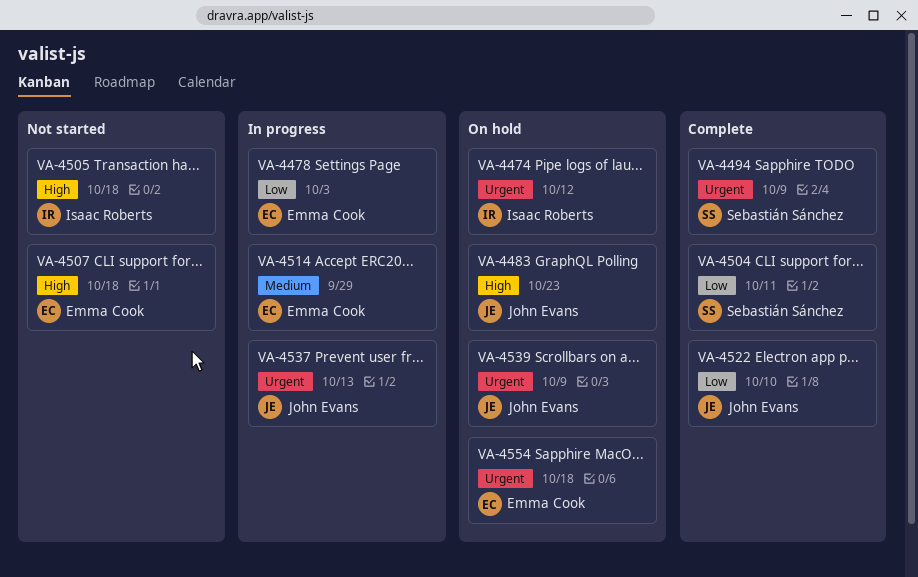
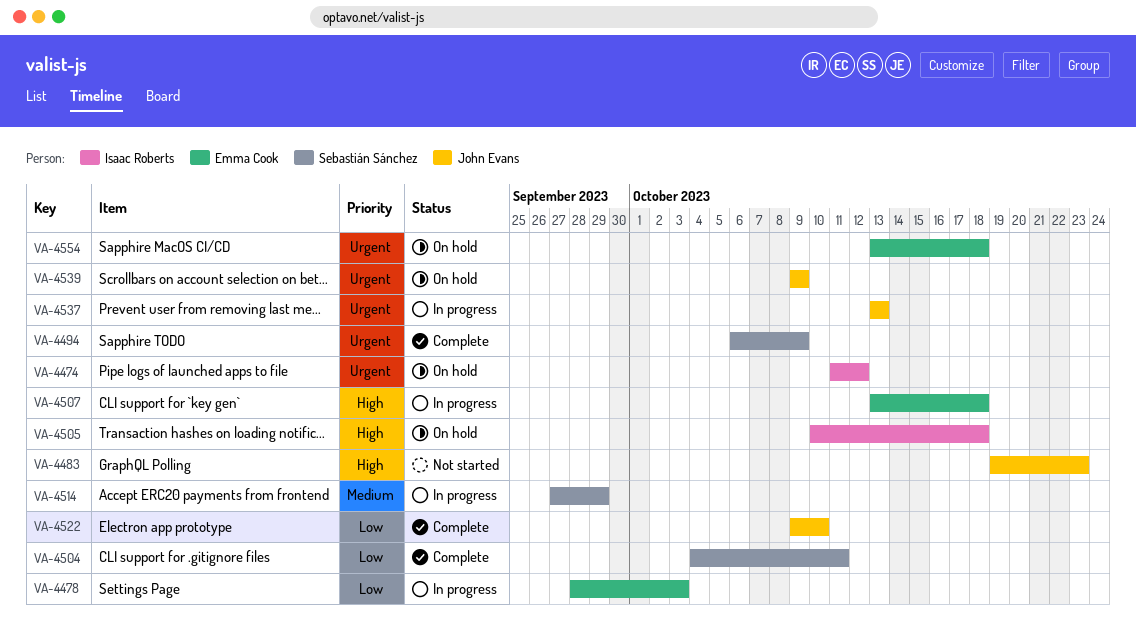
VA-4483, status: On hold -> Not started
VA-4505, status: Not started -> On hold
VA-4507, status: Not started -> In progress
VA-4514, owner: Emma Cook -> Sebastián Sánchez

